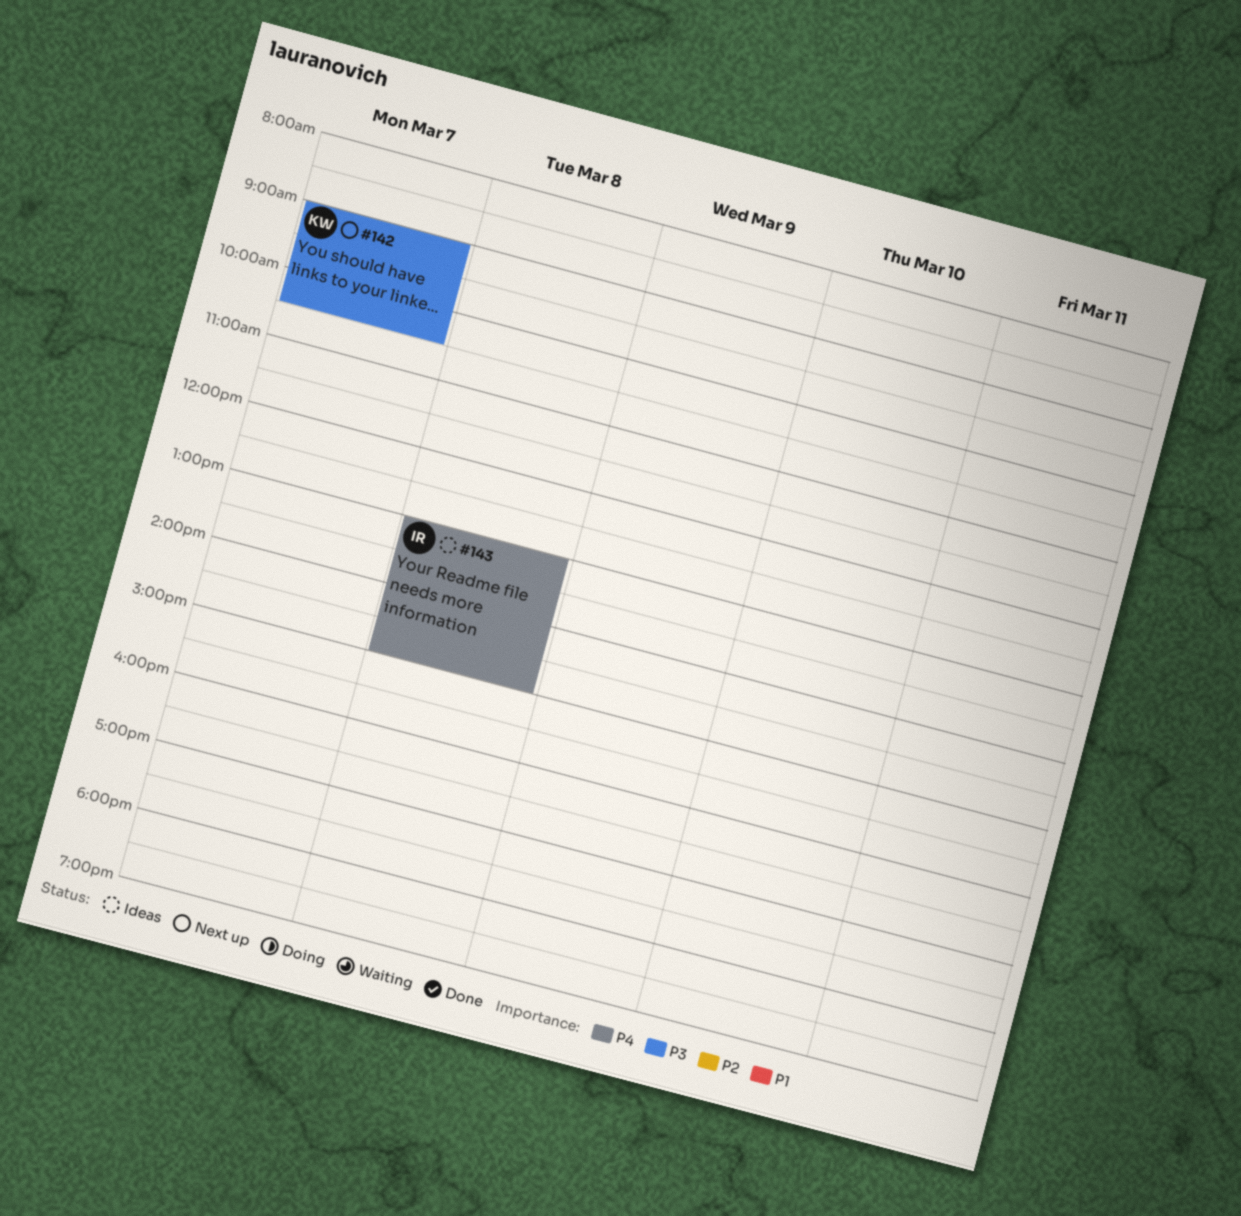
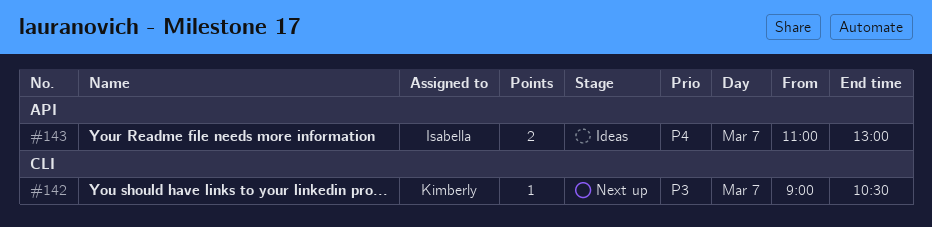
#143, day: Mar 8 -> Mar 7
#143, begins: 13:00 -> 11:00
#143, ends: 15:00 -> 13:00

